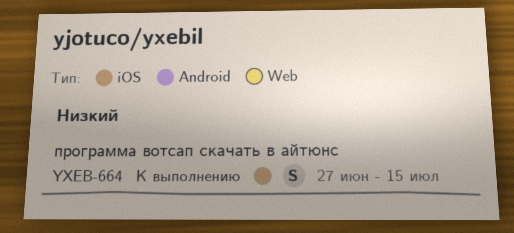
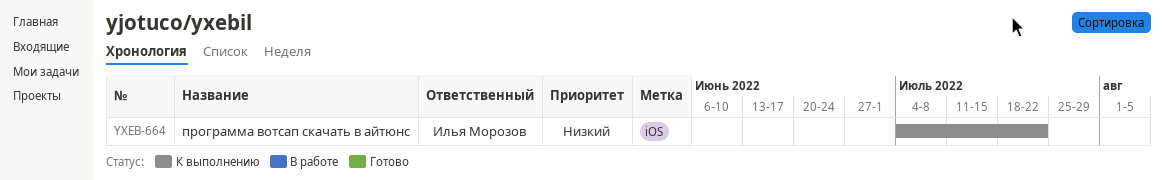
YXEB-664, start: Jun 27 -> Jul 4
YXEB-664, due: Jul 15 -> Jul 22

